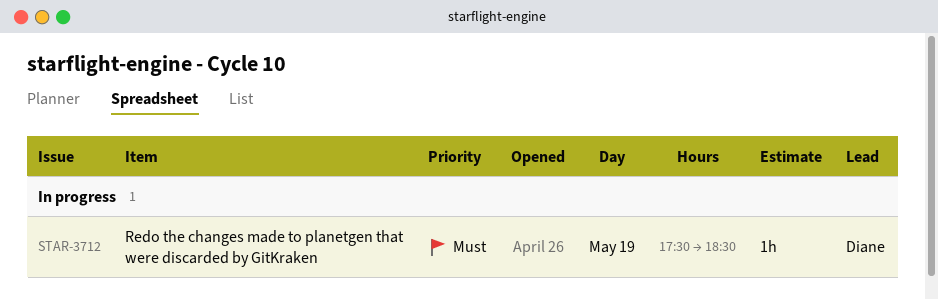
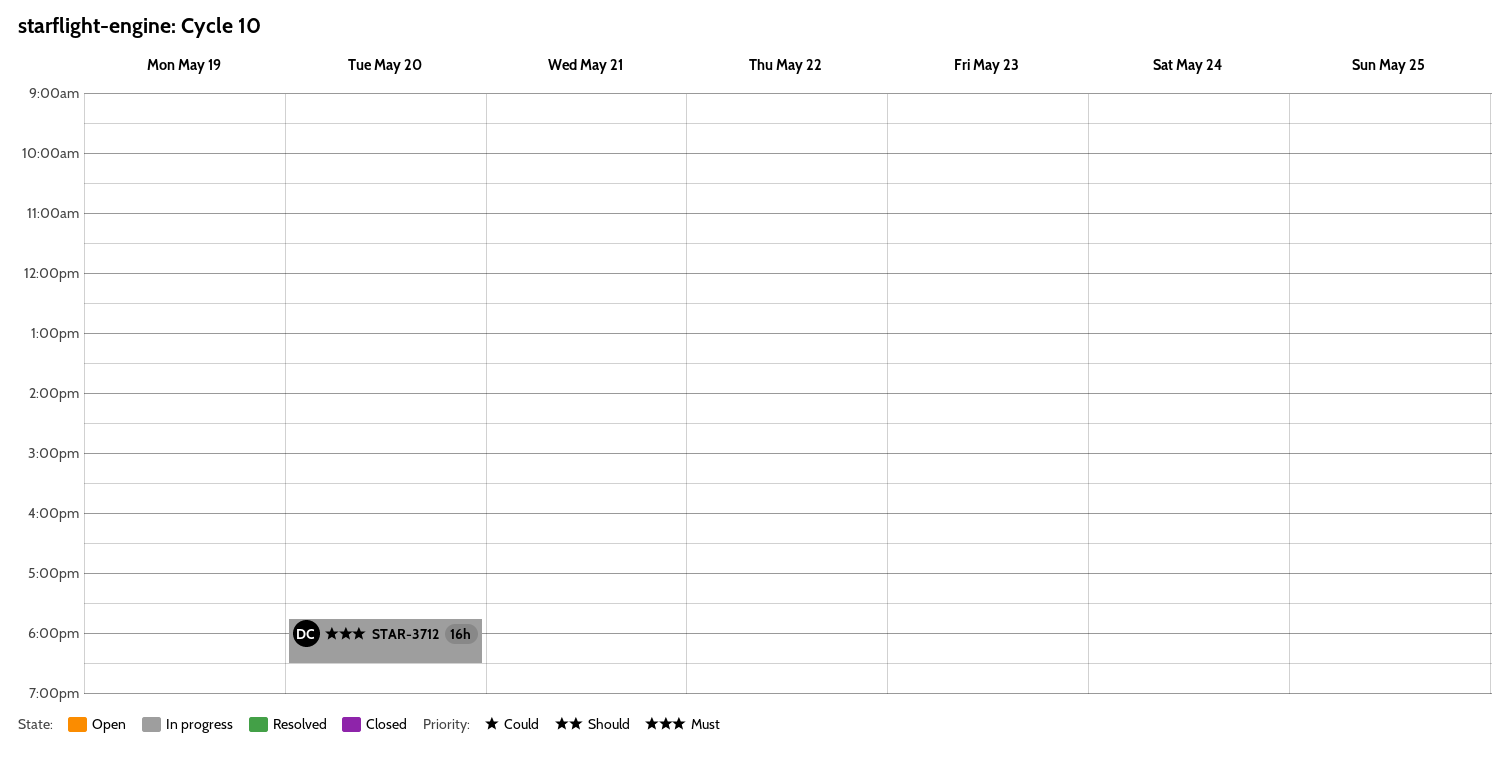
STAR-3712, estimate: 1h -> 16h
STAR-3712, day: May 19 -> May 20
STAR-3712, begins: 17:30 -> 17:45

